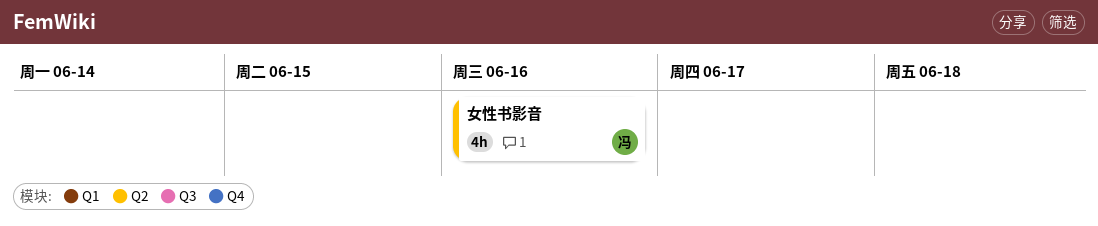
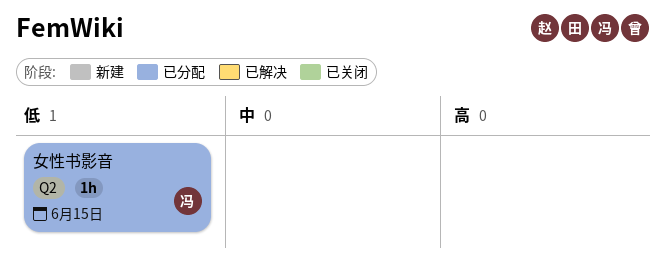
女性书影音, estimate: 4h -> 1h
女性书影音, due: Jun 16 -> Jun 15

